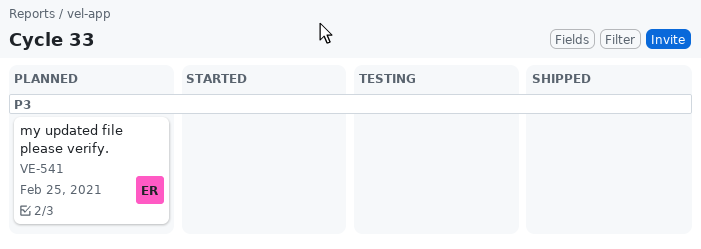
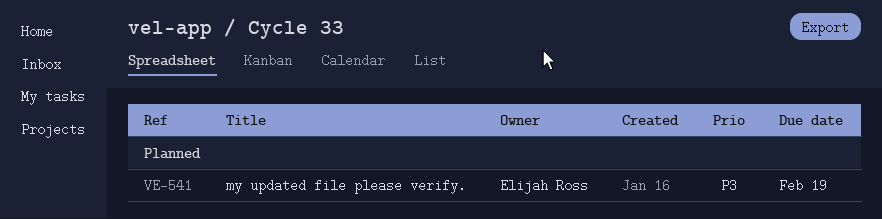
VE-541, due: Feb 25 -> Feb 19

